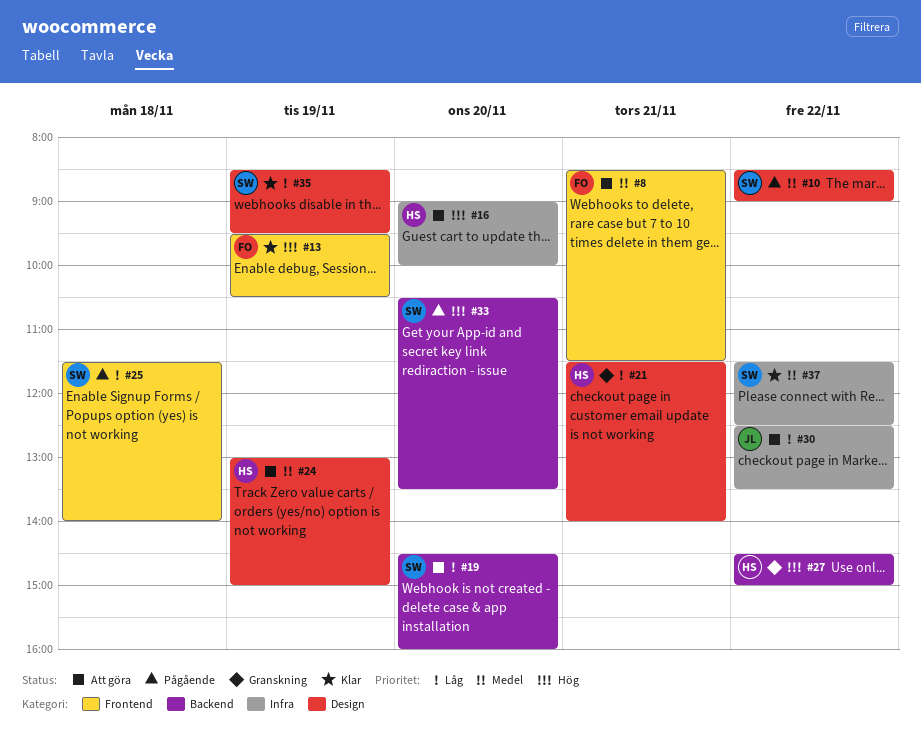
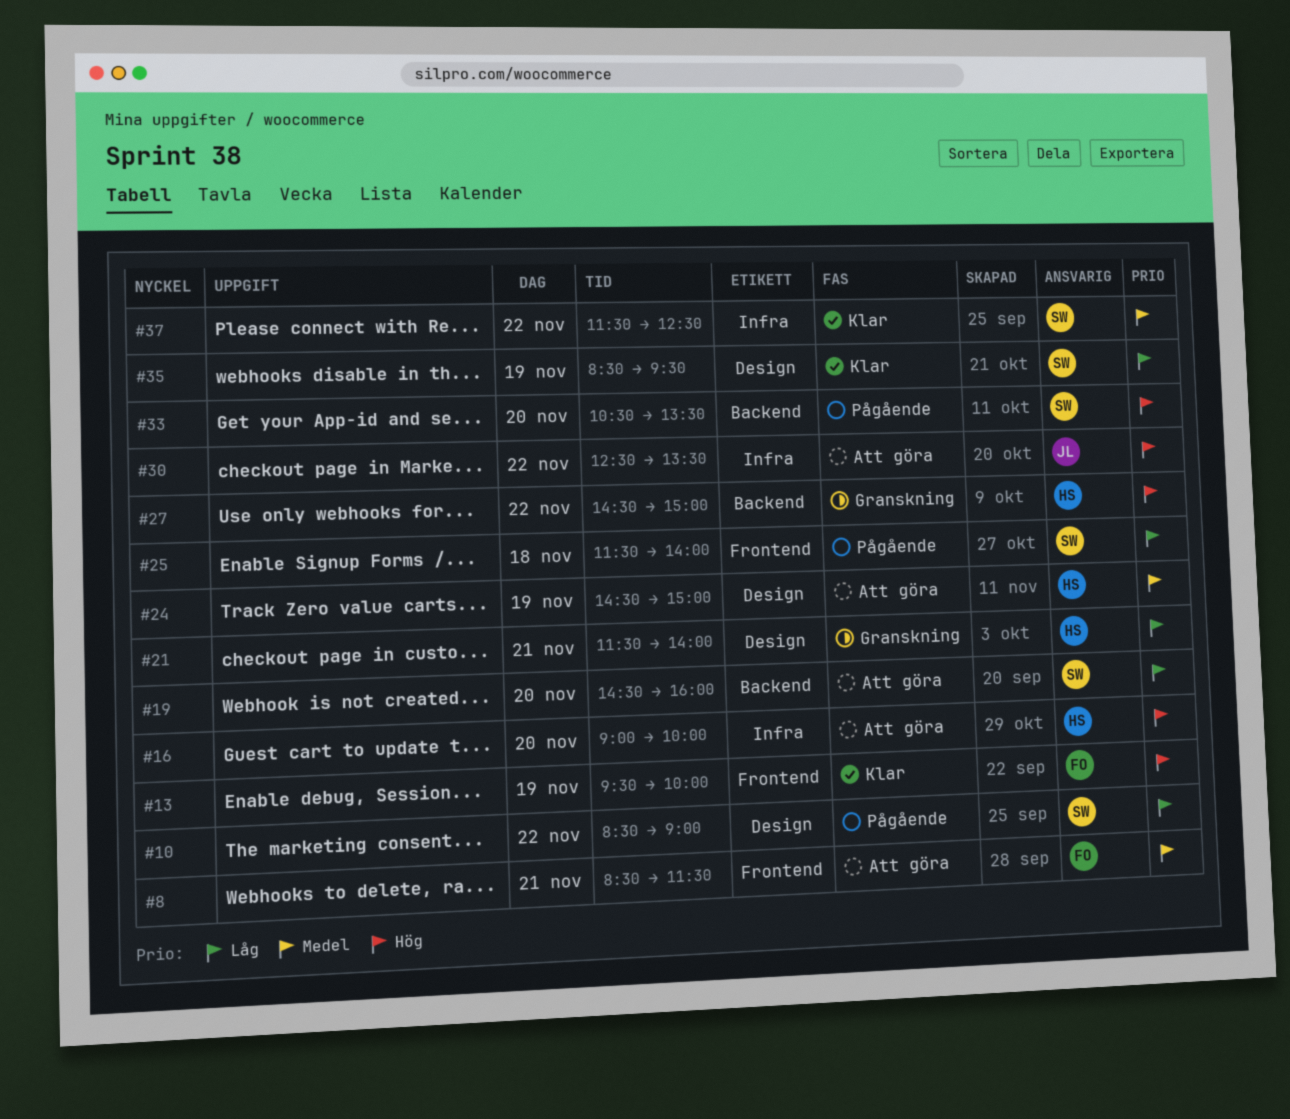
#10, priority: Medel -> Låg
#13, ends: 10:30 -> 10:00
#24, begins: 13:00 -> 14:30
#30, priority: Låg -> Hög

